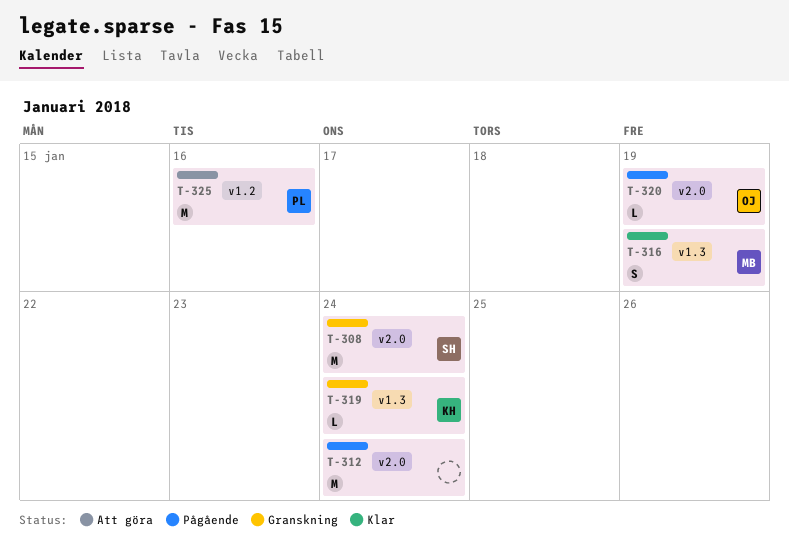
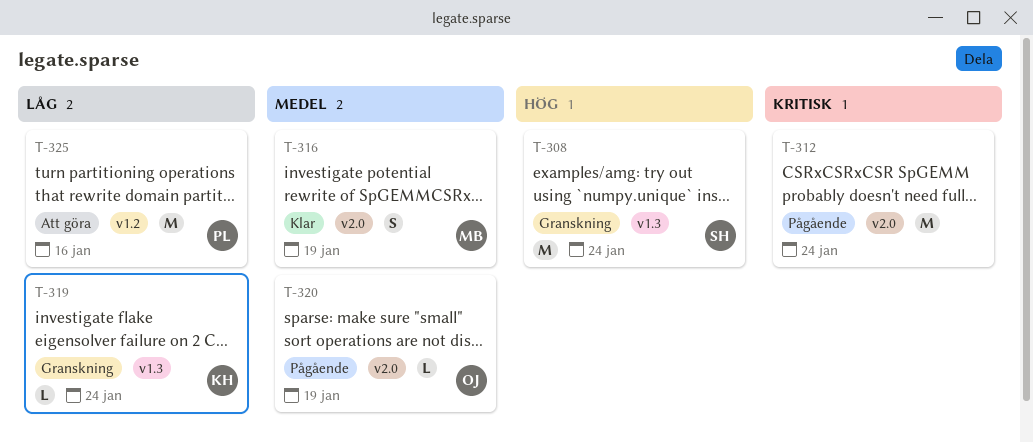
T-308, label: v2.0 -> v1.3
T-316, label: v1.3 -> v2.0

